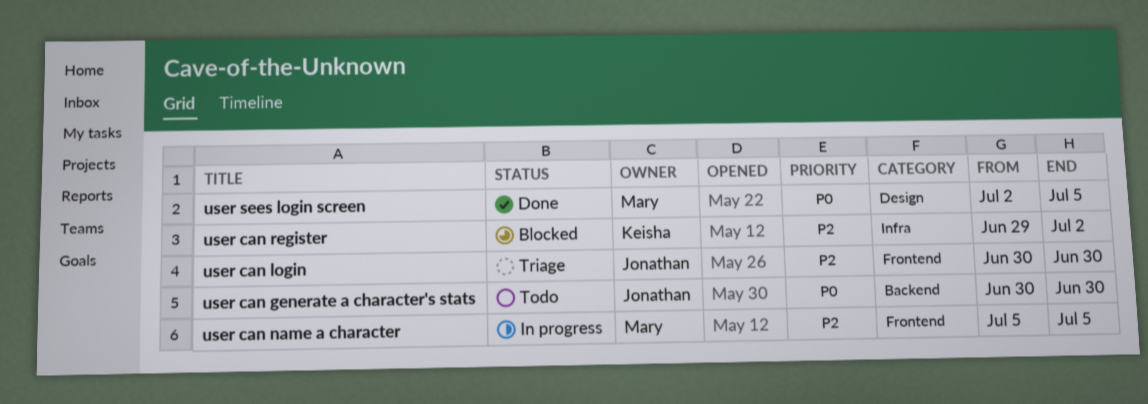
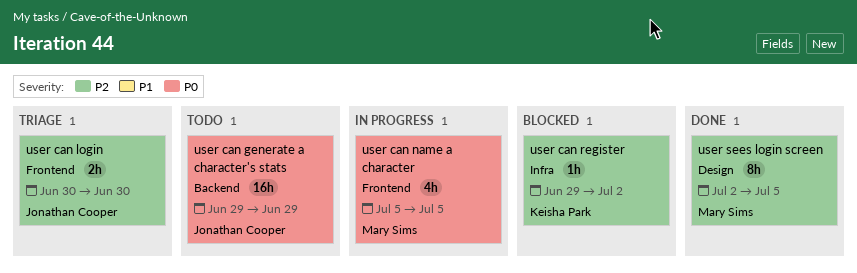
user can generate a character's stats, start: Jun 30 -> Jun 29
user can generate a character's stats, due: Jun 30 -> Jun 29
user can name a character, priority: P2 -> P0
user sees login screen, priority: P0 -> P2

